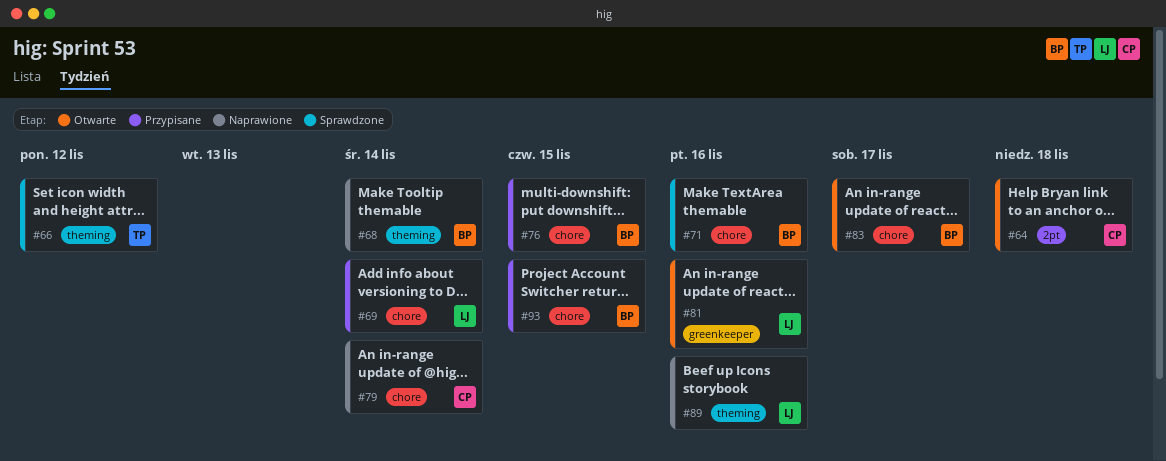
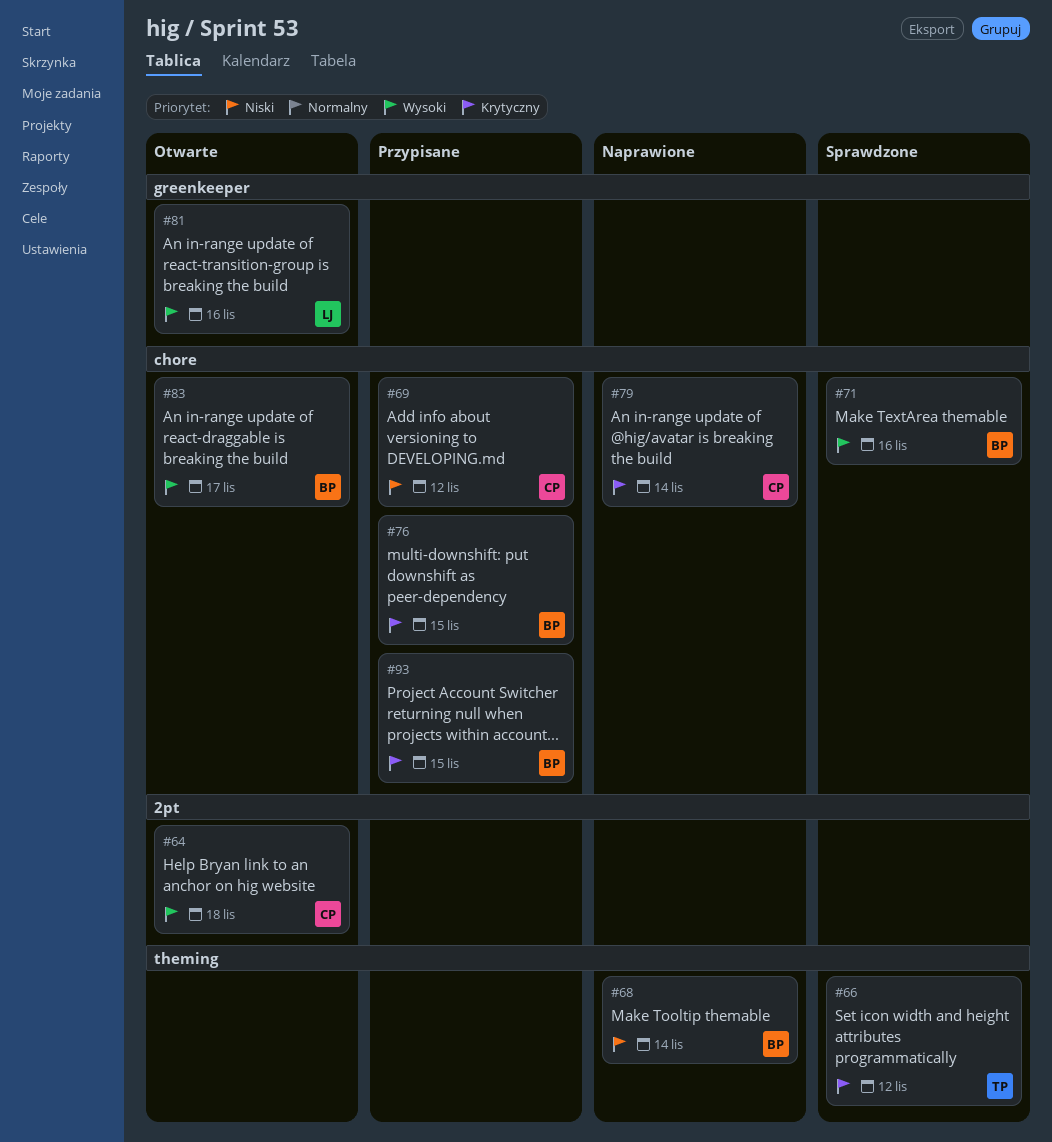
#69, owner: LJ -> CP
#69, due: Nov 14 -> Nov 12
#89: present -> none

